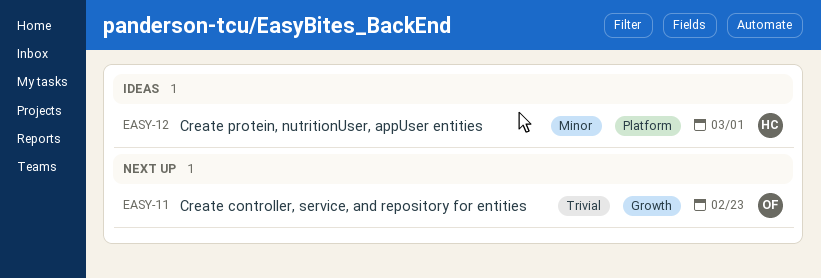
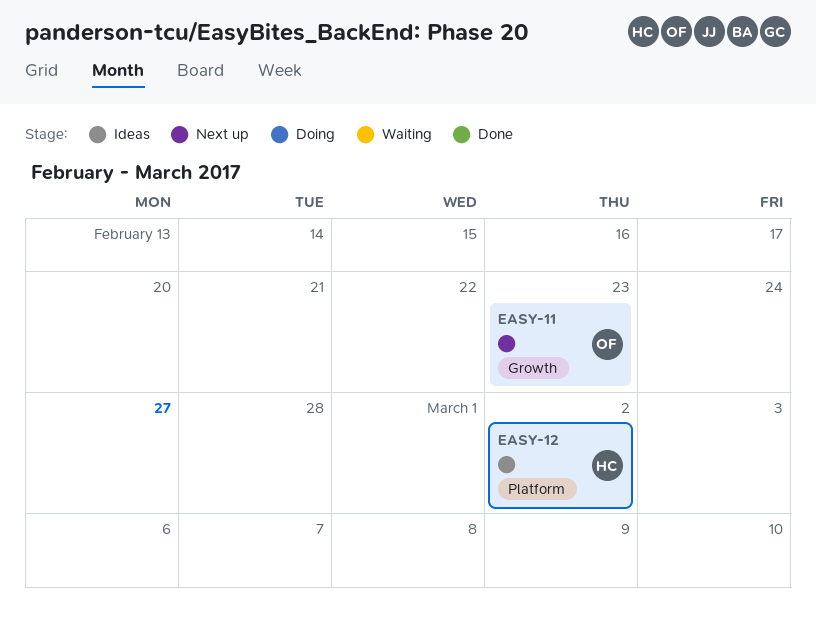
EASY-12, due: Mar 1 -> Mar 2

